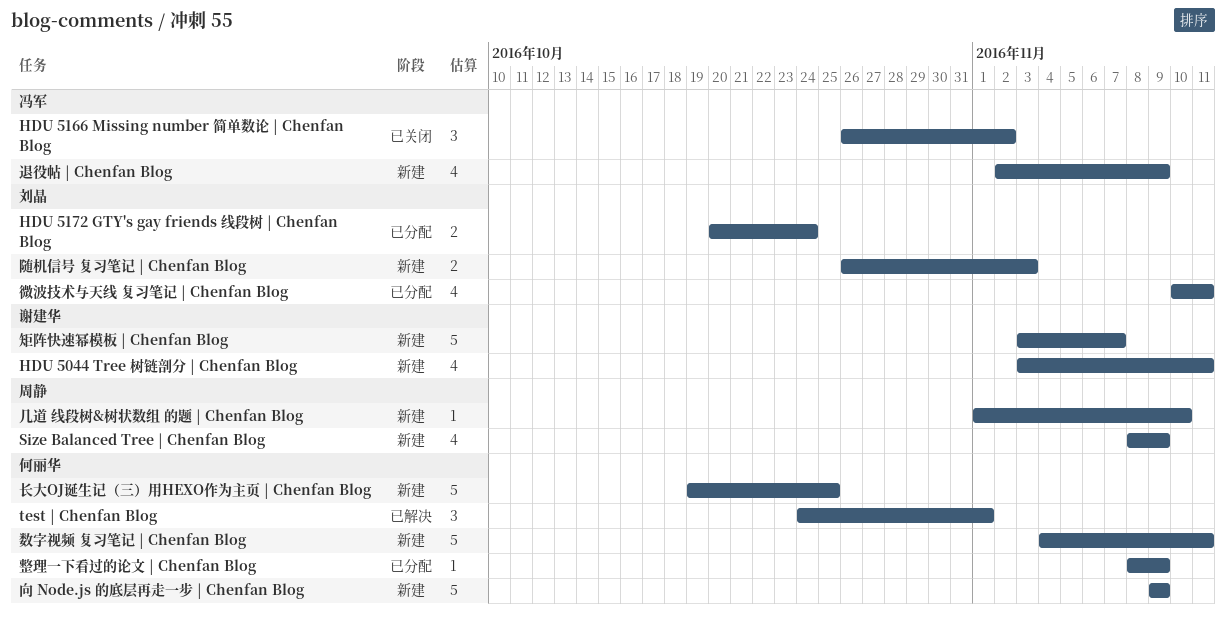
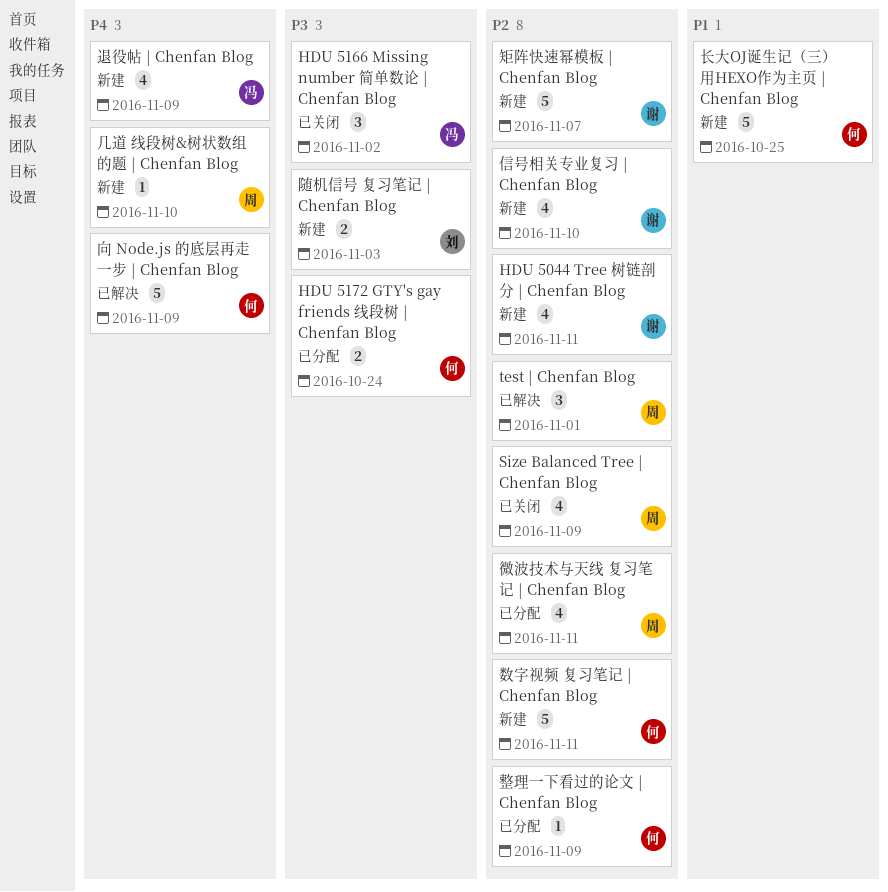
HDU 5172 GTY's gay friends 线段树 | Chenfan Blog, owner: 刘晶 -> 何丽华
Size Balanced Tree | Chenfan Blog, status: 新建 -> 已关闭
test | Chenfan Blog, owner: 何丽华 -> 周静
信号相关专业复习 | Chenfan Blog: none -> present
向 Node.js 的底层再走一步 | Chenfan Blog, status: 新建 -> 已解决
微波技术与天线 复习笔记 | Chenfan Blog, owner: 刘晶 -> 周静

